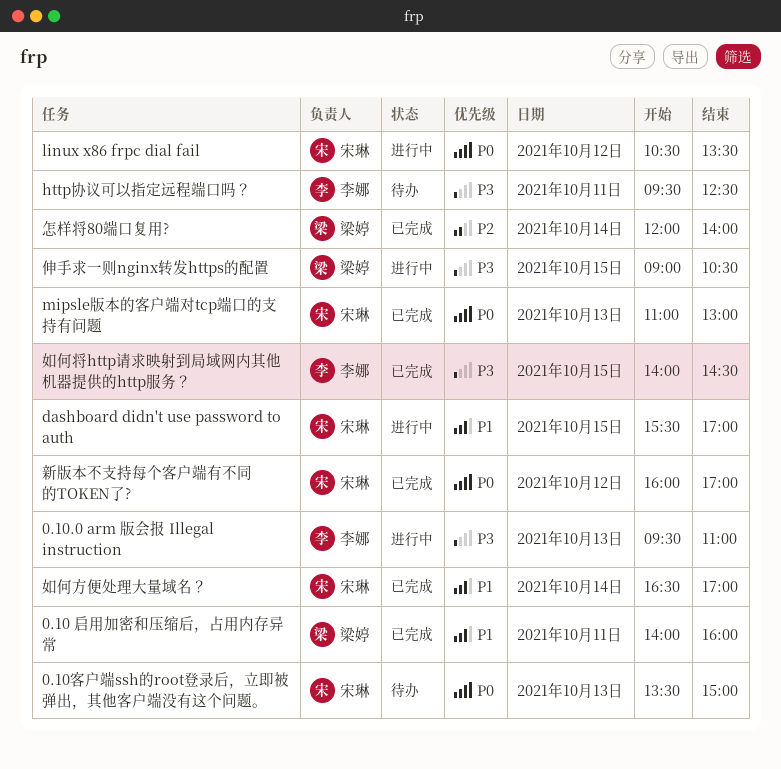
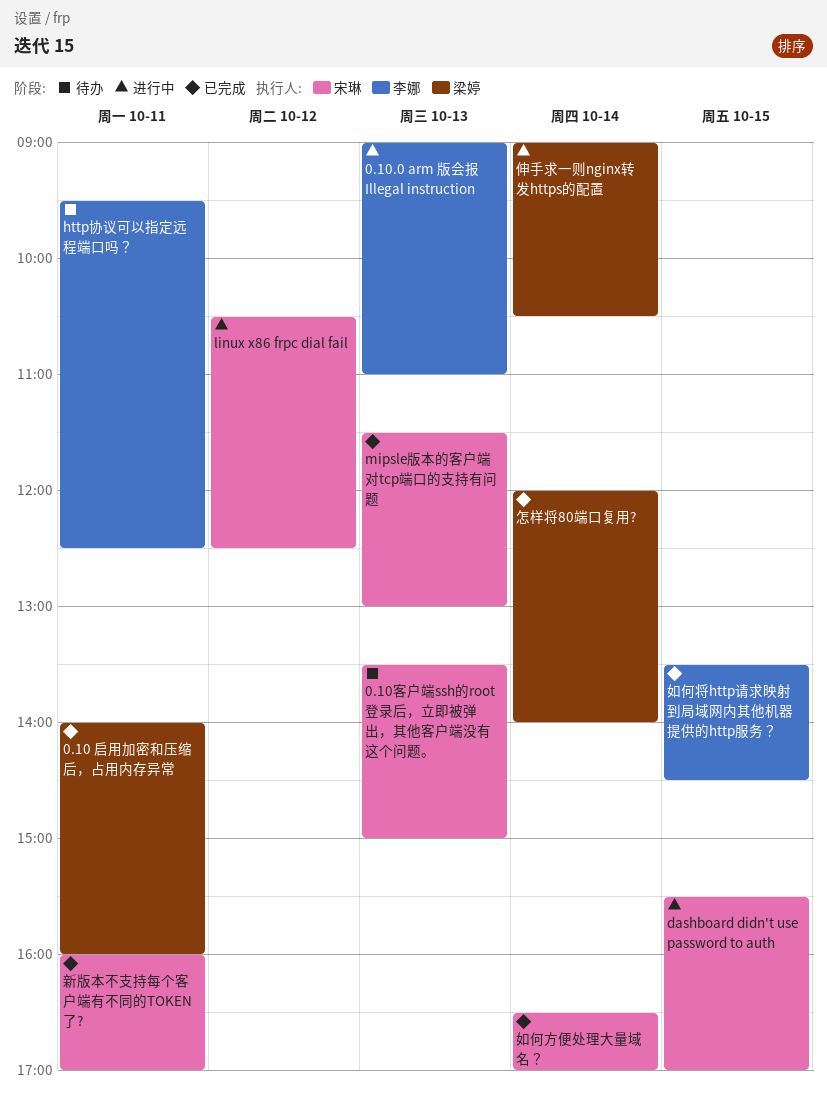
0.10.0 arm 版会报 Illegal instruction, begins: 09:30 -> 09:00
linux x86 frpc dial fail, ends: 13:30 -> 12:30
mipsle版本的客户端对tcp端口的支持有问题, begins: 11:00 -> 11:30
伸手求一则nginx转发https的配置, day: Oct 15 -> Oct 14
如何将http请求映射到局域网内其他机器提供的http服务？, begins: 14:00 -> 13:30
新版本不支持每个客户端有不同的TOKEN了?, day: Oct 12 -> Oct 11

